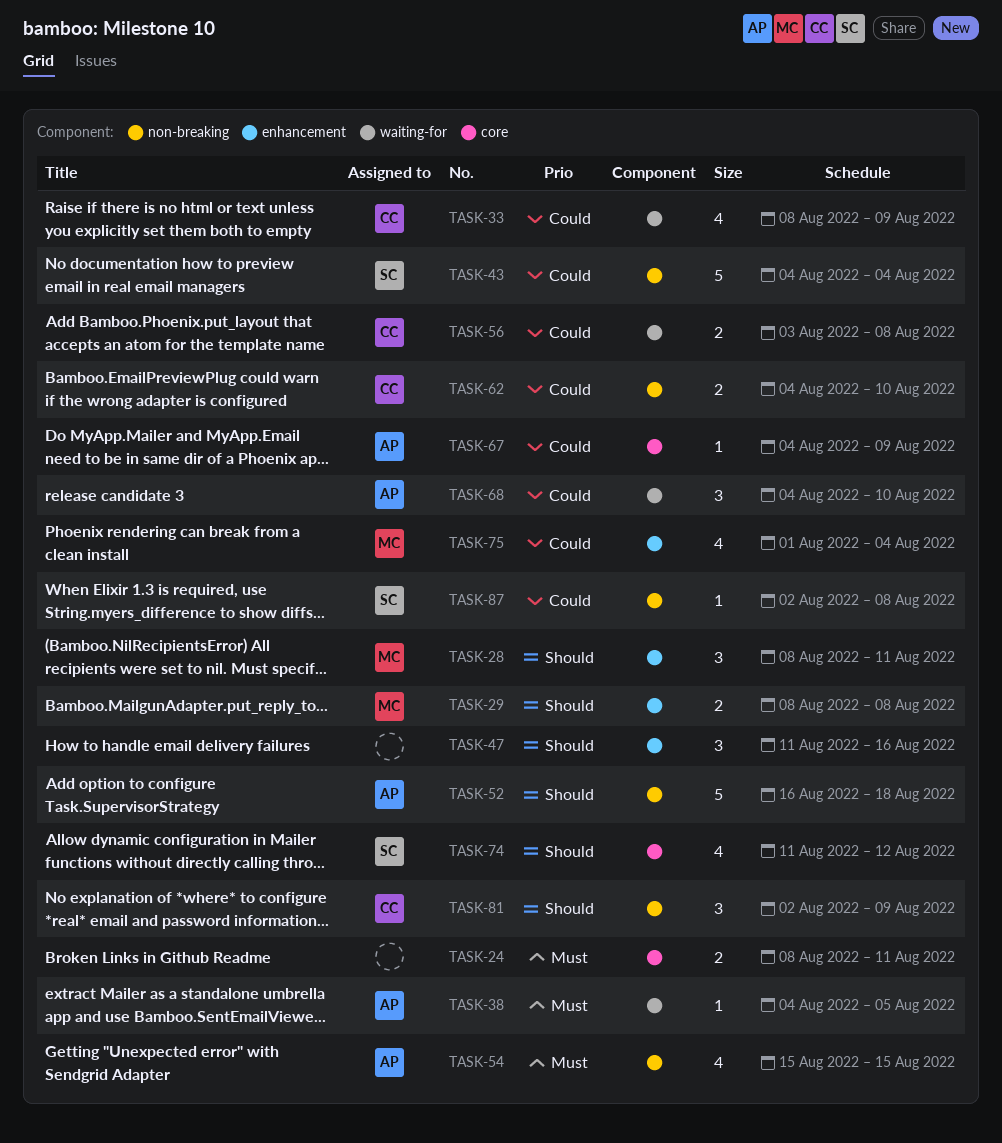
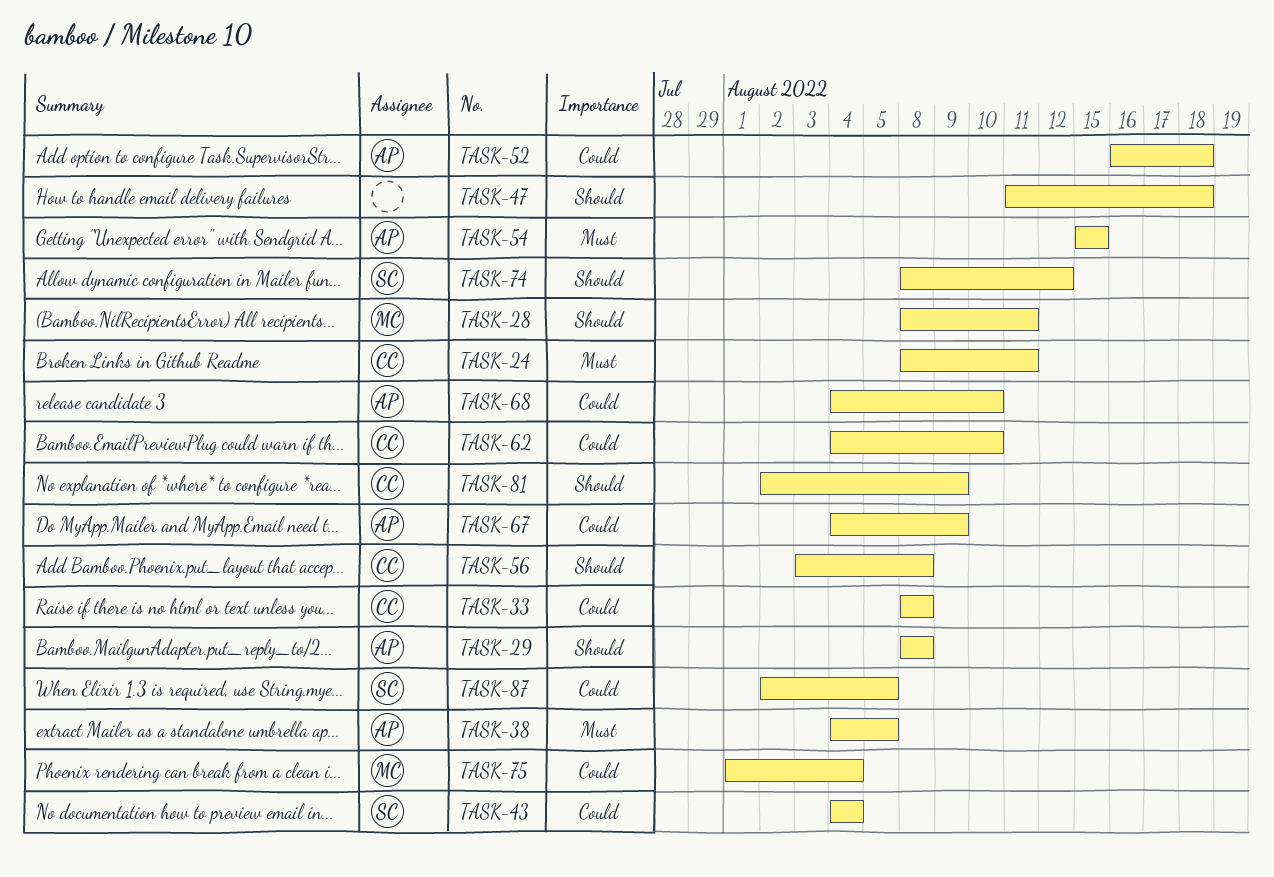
TASK-24, owner: none -> CC
TASK-29, owner: MC -> AP
TASK-33, due: Aug 9 -> Aug 8
TASK-47, due: Aug 16 -> Aug 18
TASK-52, priority: Should -> Could
TASK-56, priority: Could -> Should
TASK-74, start: Aug 11 -> Aug 8
TASK-87, due: Aug 8 -> Aug 5

